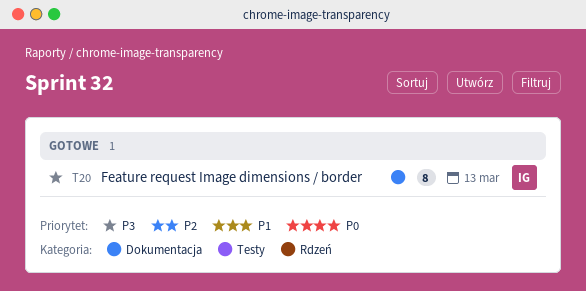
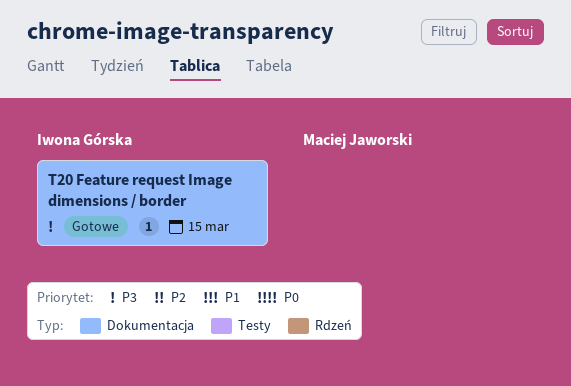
T20, estimate: 8 -> 1
T20, due: Mar 13 -> Mar 15

